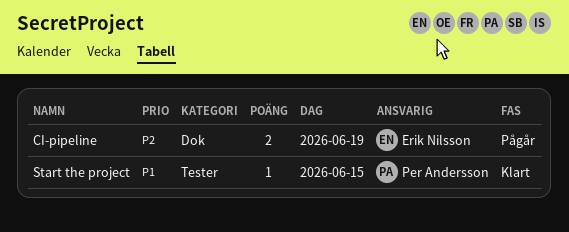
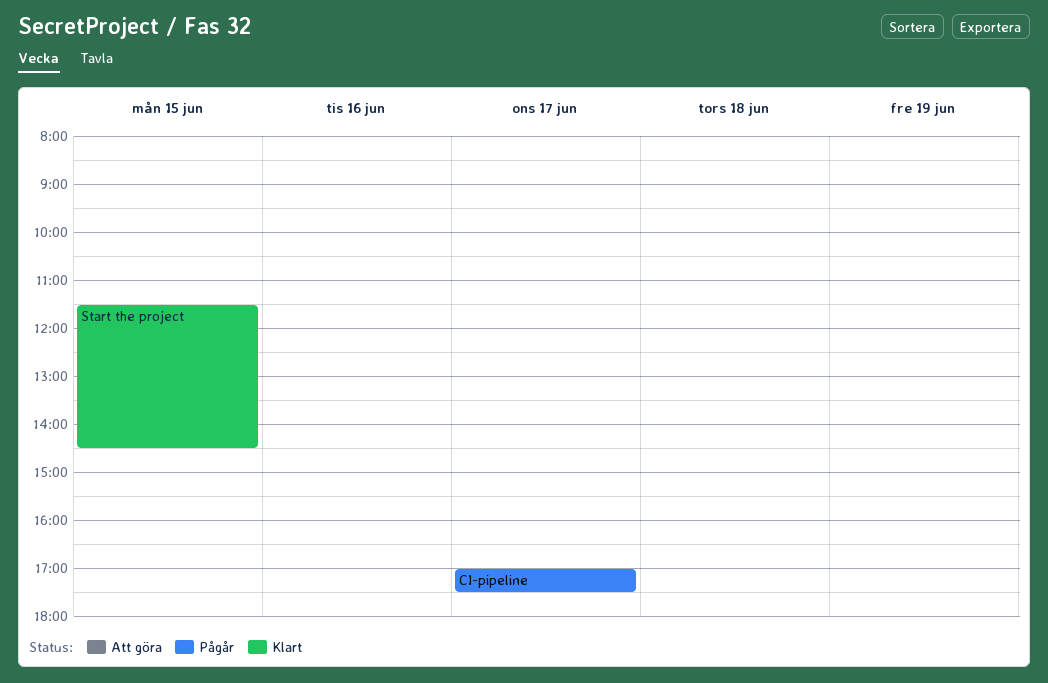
CI-pipeline, day: Jun 19 -> Jun 17

